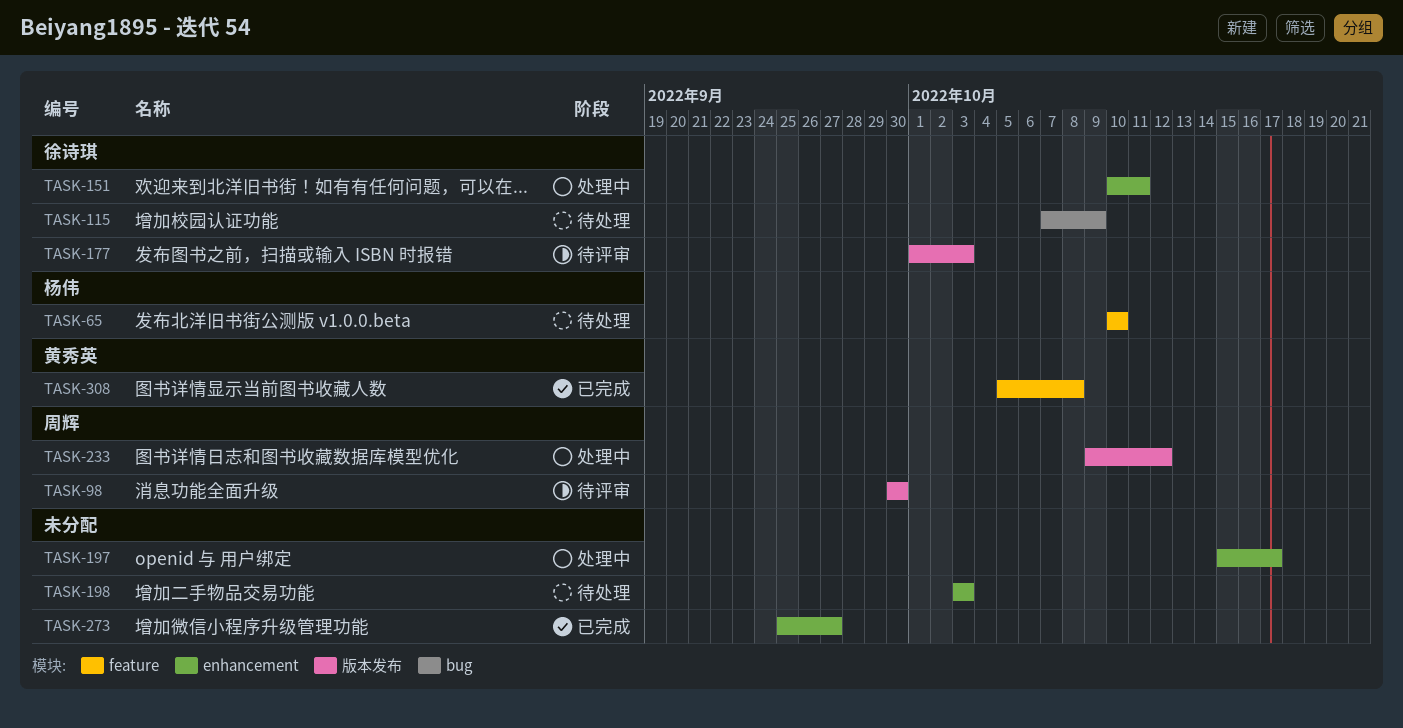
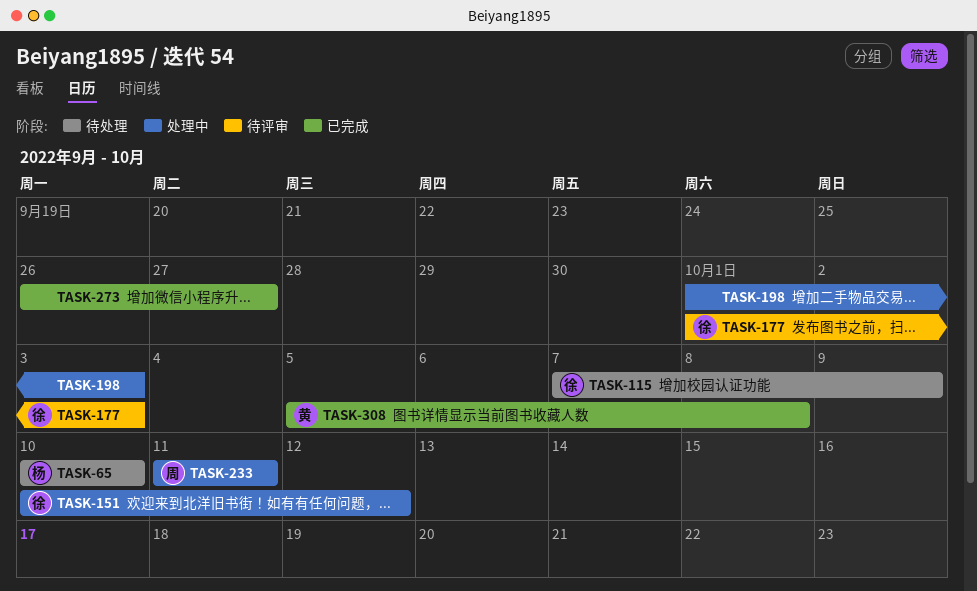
TASK-98: present -> none
TASK-151, due: Oct 11 -> Oct 12
TASK-197: present -> none
TASK-198, status: 待处理 -> 处理中
TASK-198, start: Oct 3 -> Oct 1
TASK-233, start: Oct 9 -> Oct 11
TASK-233, due: Oct 12 -> Oct 11
TASK-273, start: Sep 25 -> Sep 26

